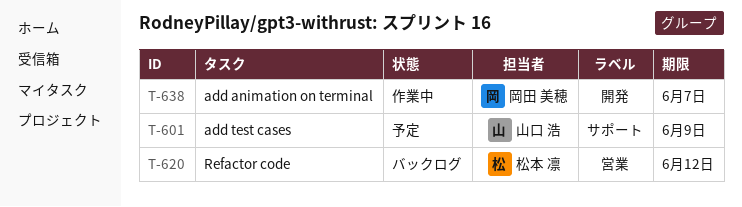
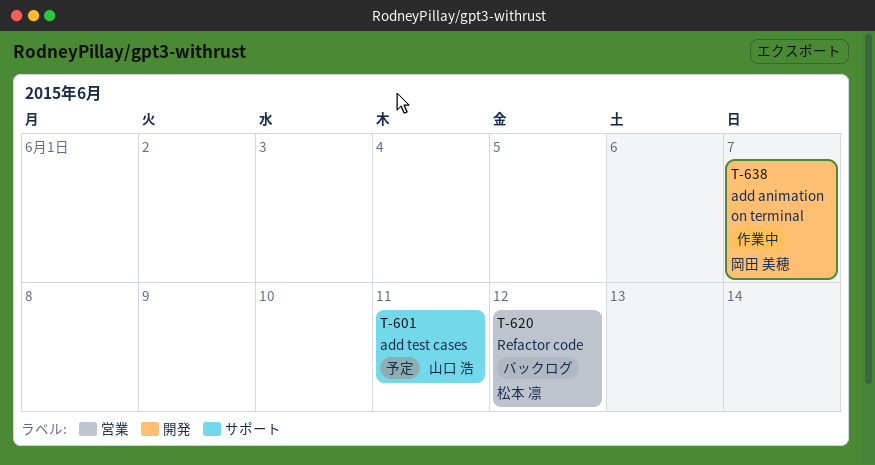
T-601, due: Jun 9 -> Jun 11

